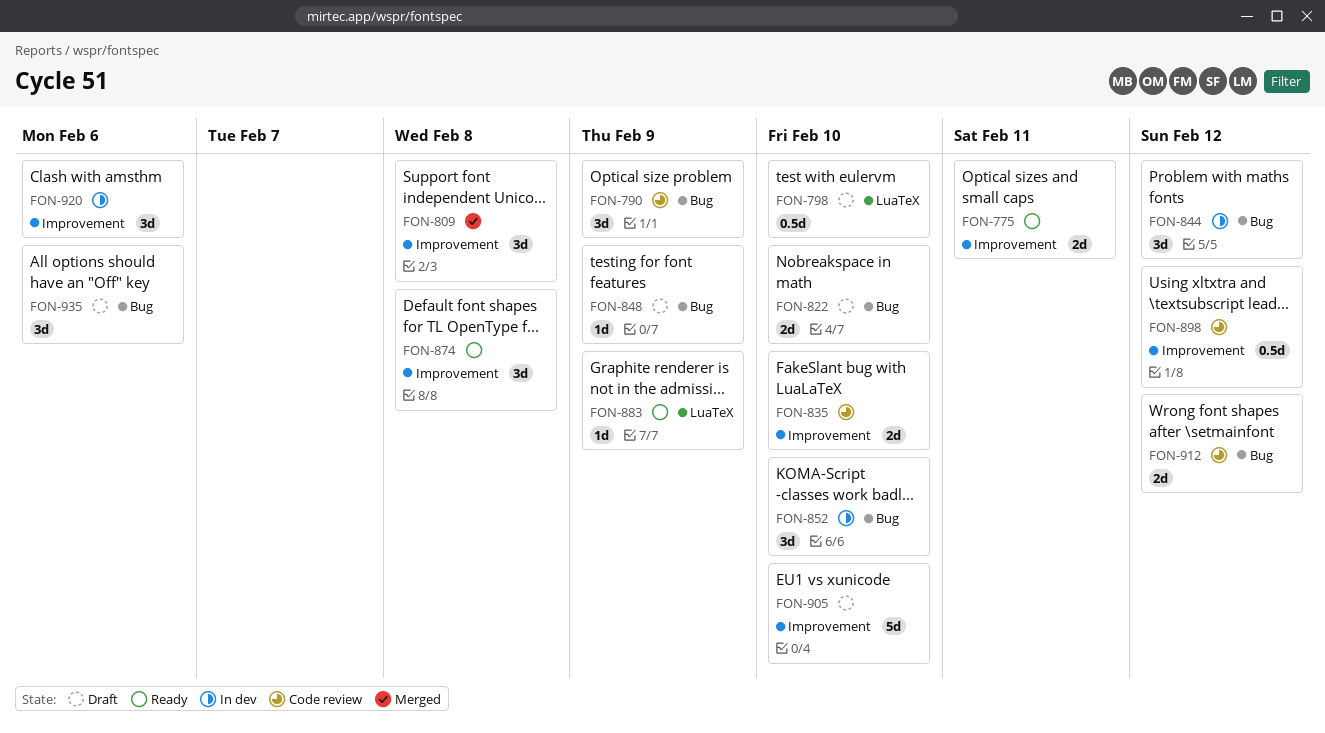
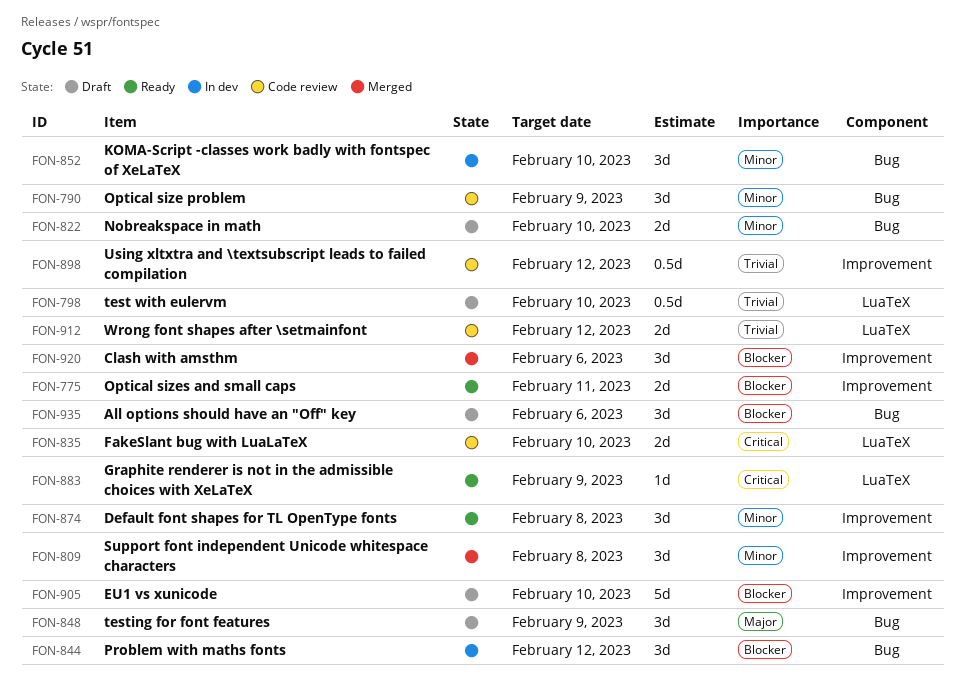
FON-835, label: Improvement -> LuaTeX
FON-848, estimate: 1d -> 3d
FON-912, label: Bug -> LuaTeX
FON-920, status: In dev -> Merged

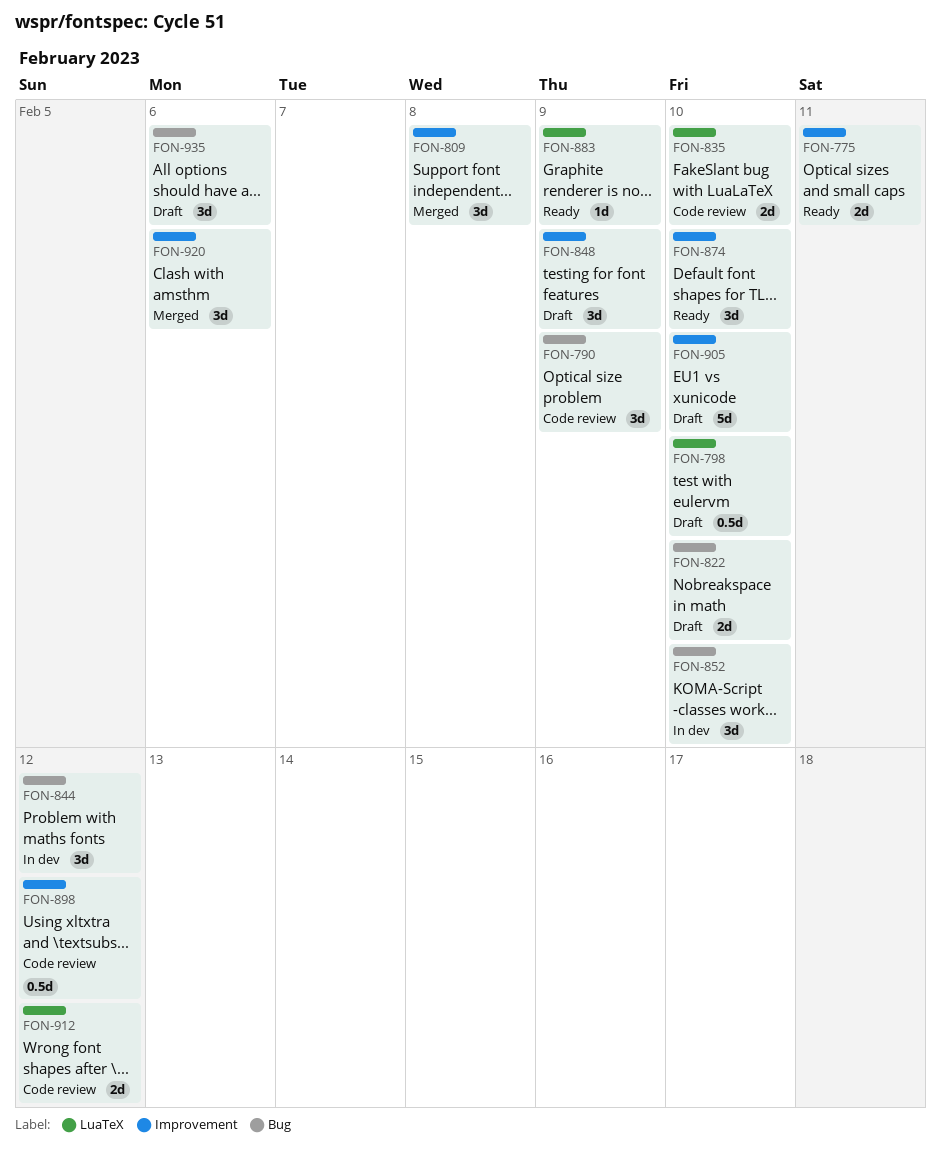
FON-848, label: Bug -> Improvement
FON-874, due: Feb 8 -> Feb 10

